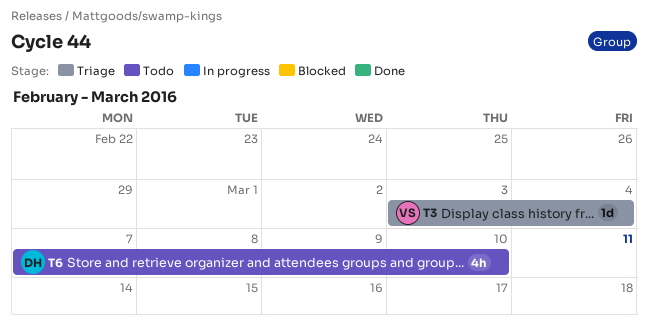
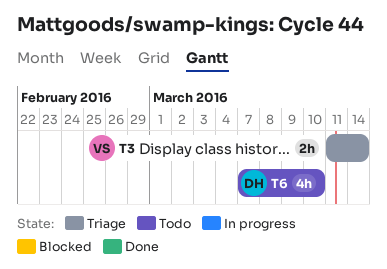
T3, estimate: 1d -> 2h
T3, start: Mar 3 -> Mar 11
T3, due: Mar 4 -> Mar 14

